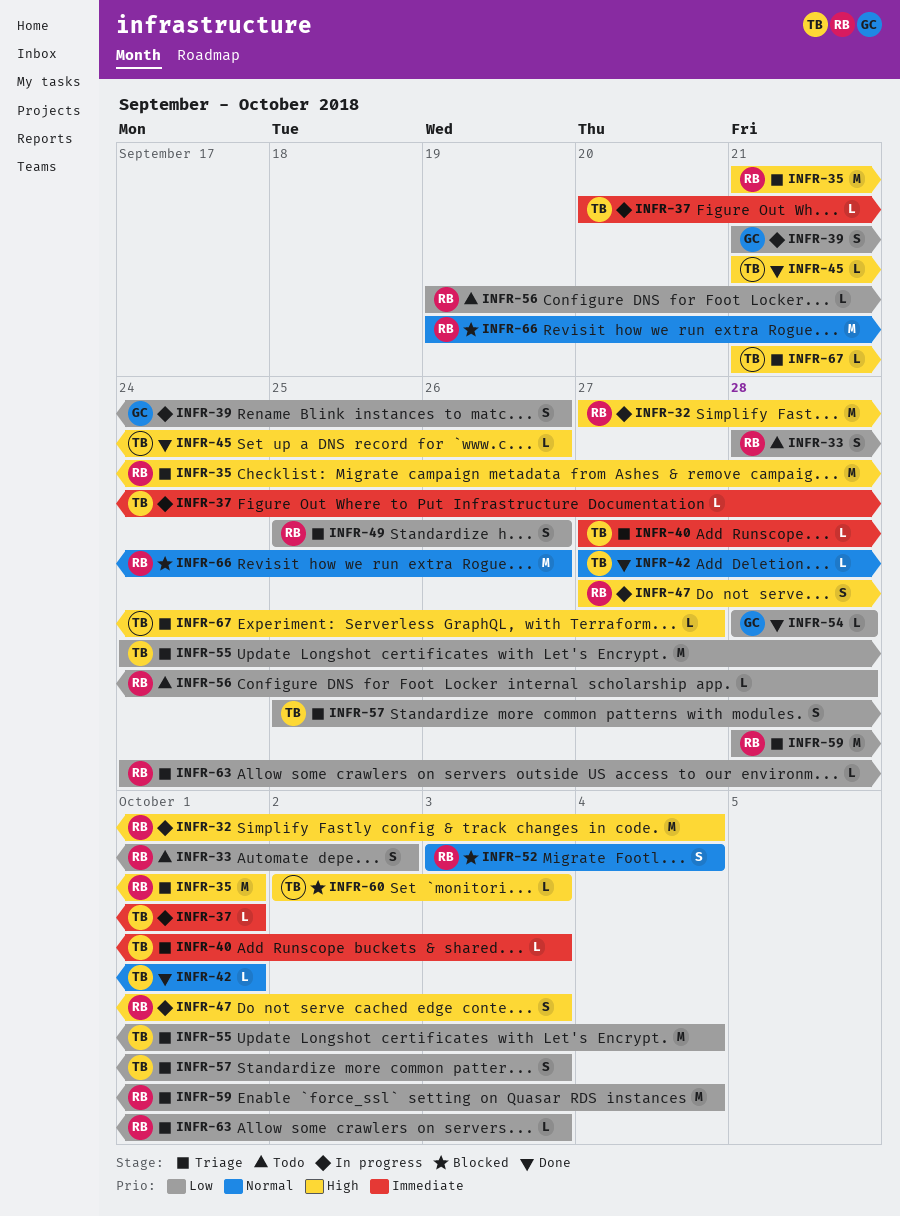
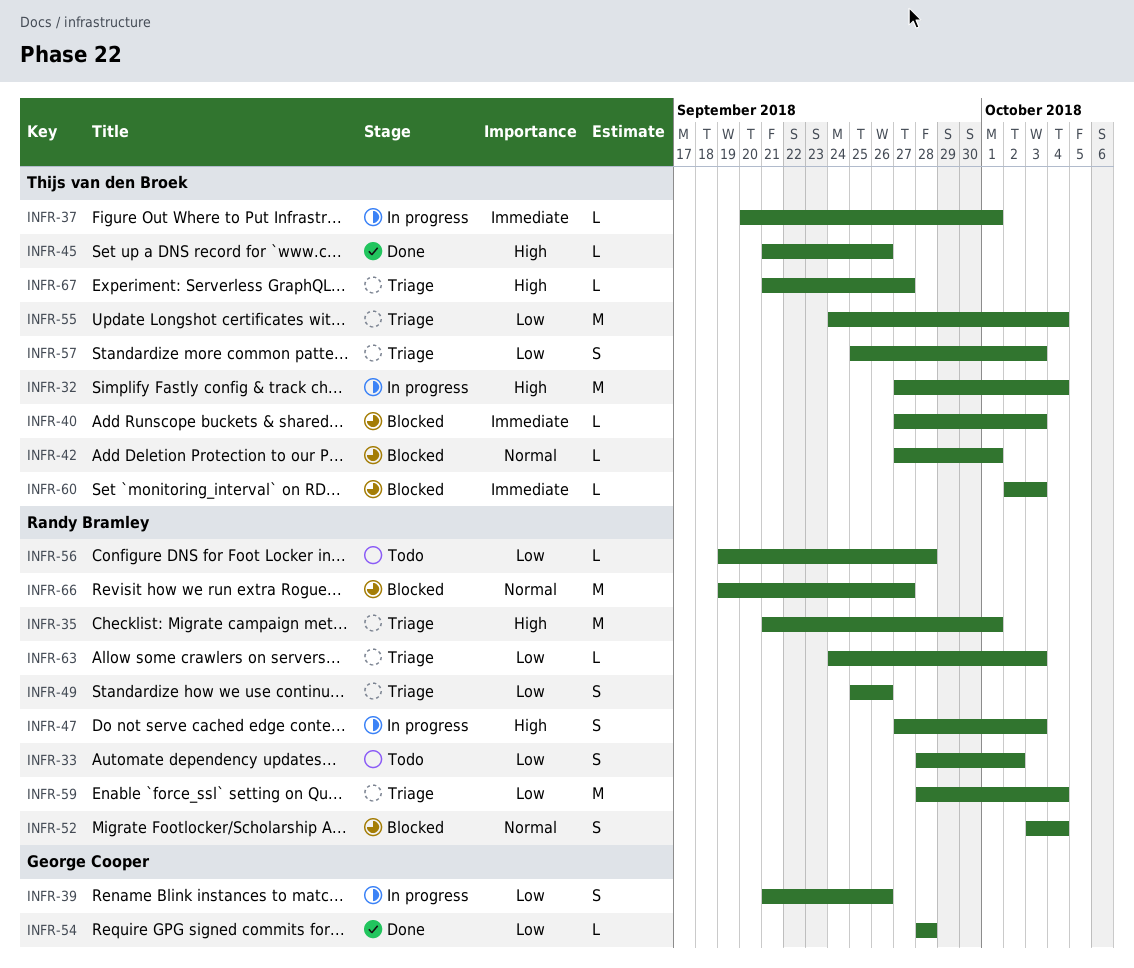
INFR-32, owner: Randy Bramley -> Thijs van den Broek
INFR-40, status: Triage -> Blocked
INFR-42, status: Done -> Blocked
INFR-60, priority: High -> Immediate
INFR-66, due: Sep 26 -> Sep 27

